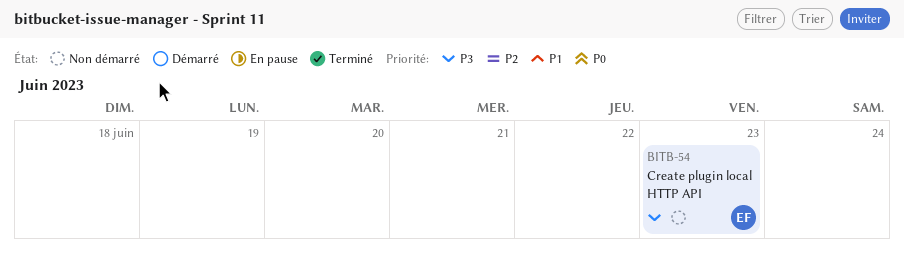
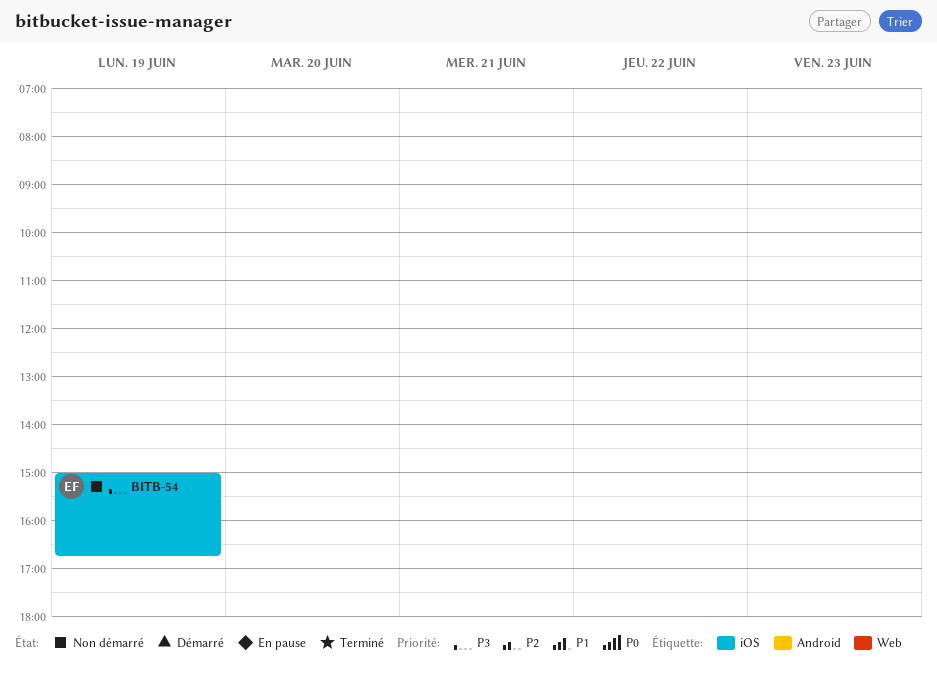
BITB-54, day: Jun 23 -> Jun 19

